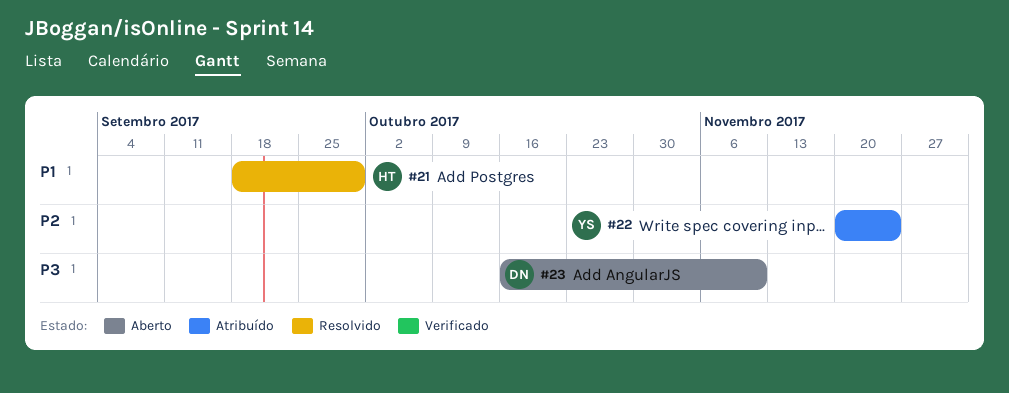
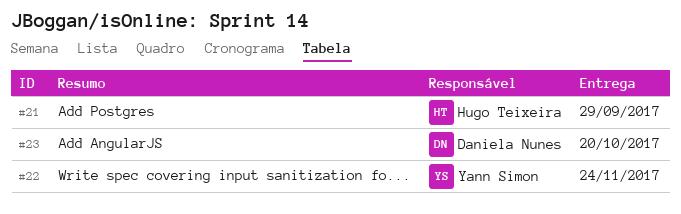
#23, due: Nov 10 -> Oct 20

